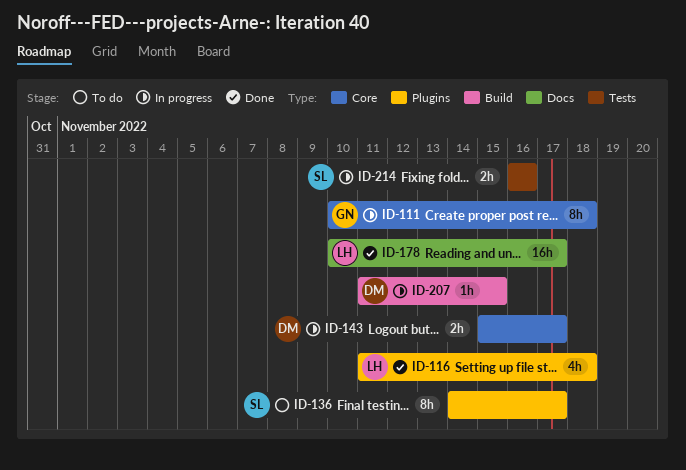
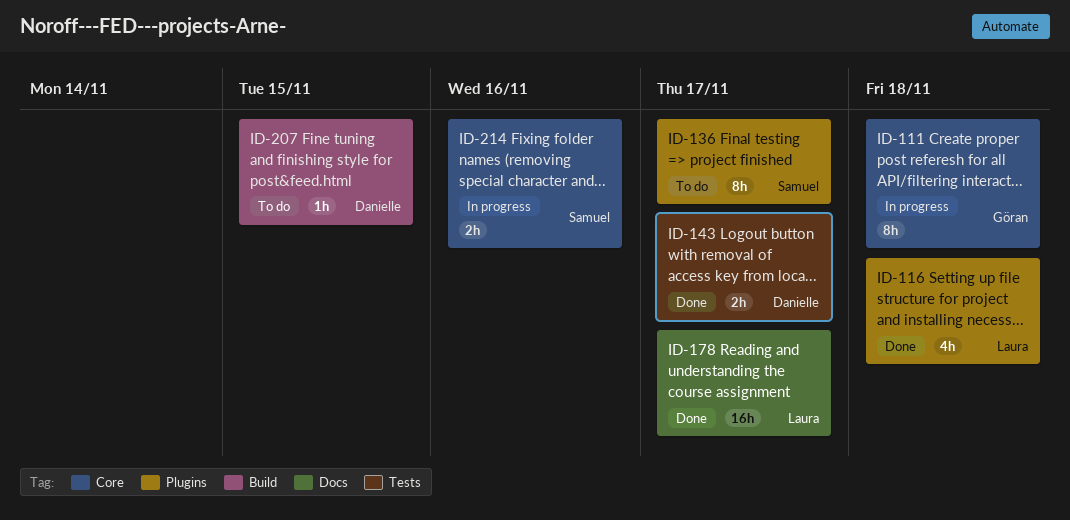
ID-143, status: In progress -> Done
ID-143, label: Core -> Tests
ID-207, status: In progress -> To do
ID-214, label: Tests -> Core

